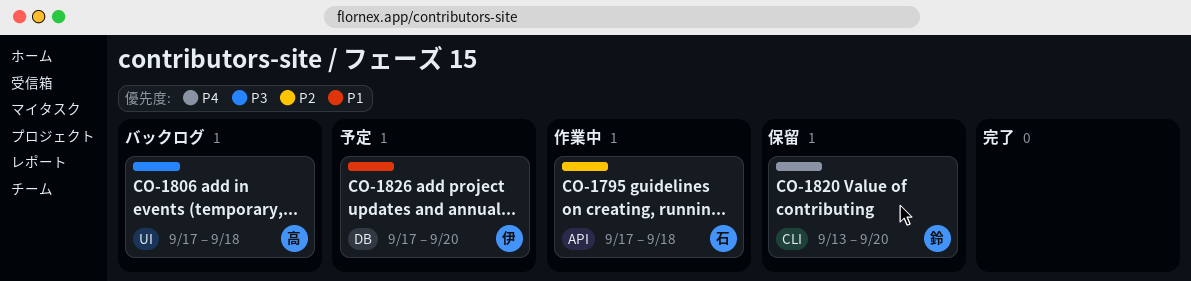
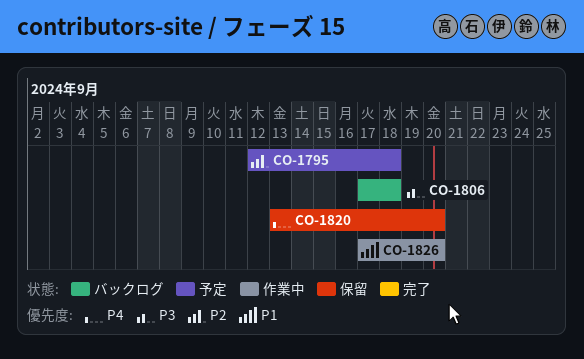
CO-1795, status: 作業中 -> 予定
CO-1795, start: Sep 17 -> Sep 12
CO-1826, status: 予定 -> 作業中

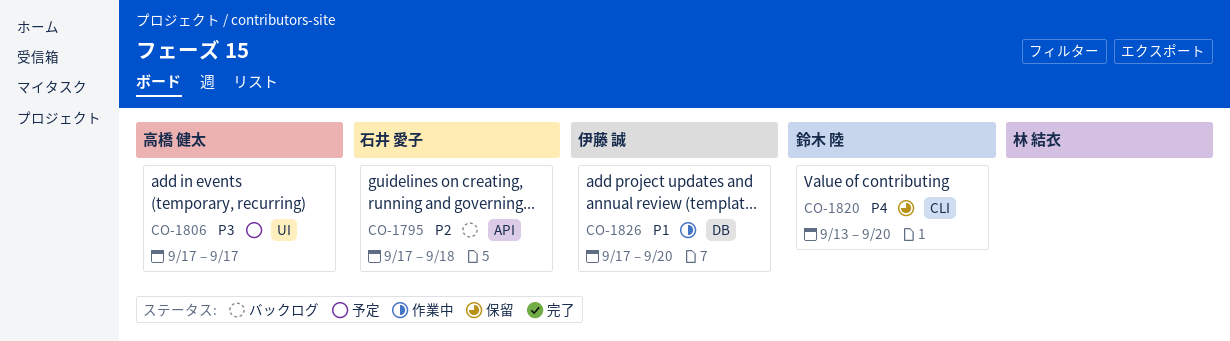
CO-1795, status: 予定 -> バックログ
CO-1795, start: Sep 12 -> Sep 17
CO-1806, status: バックログ -> 予定
CO-1806, due: Sep 18 -> Sep 17

